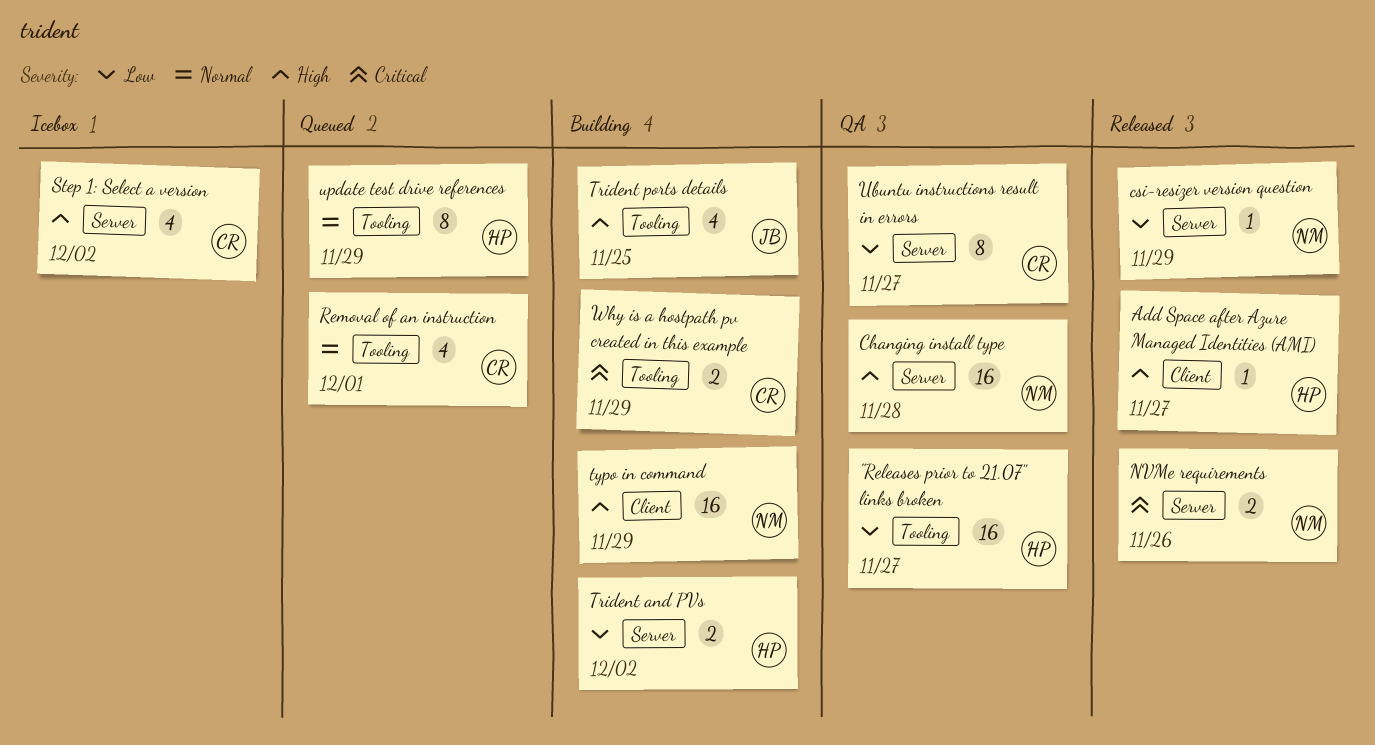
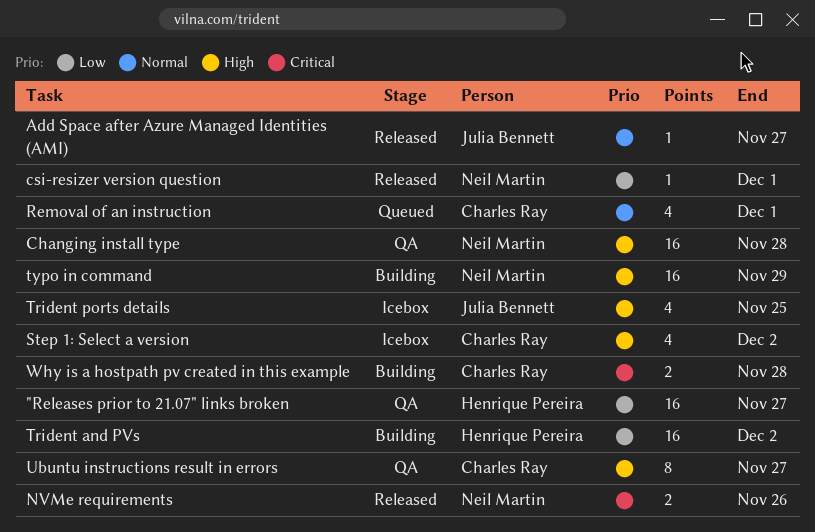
Add Space after Azure Managed Identities (AMI), owner: Henrique Pereira -> Julia Bennett
Add Space after Azure Managed Identities (AMI), priority: High -> Normal
csi-resizer version question, due: Nov 29 -> Dec 1
Trident and PVs, estimate: 2 -> 16
Trident ports details, status: Building -> Icebox
Ubuntu instructions result in errors, priority: Low -> High
update test drive references: present -> none
Why is a hostpath pv created in this example, due: Nov 29 -> Nov 28

